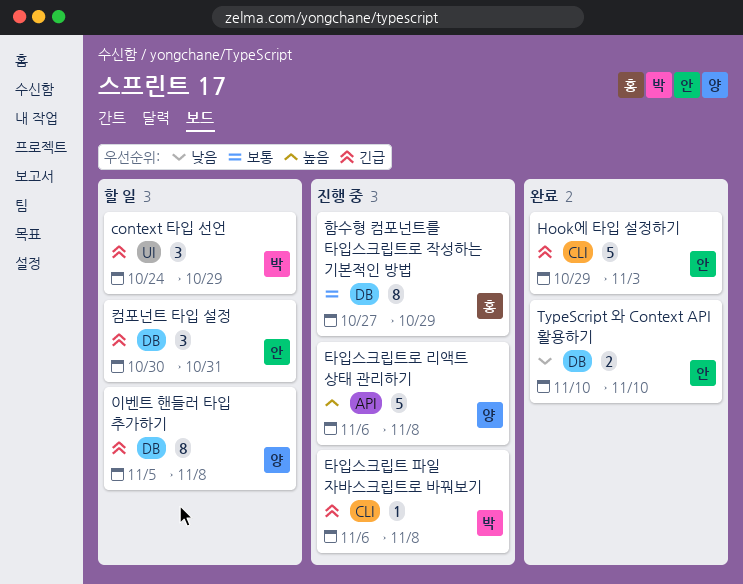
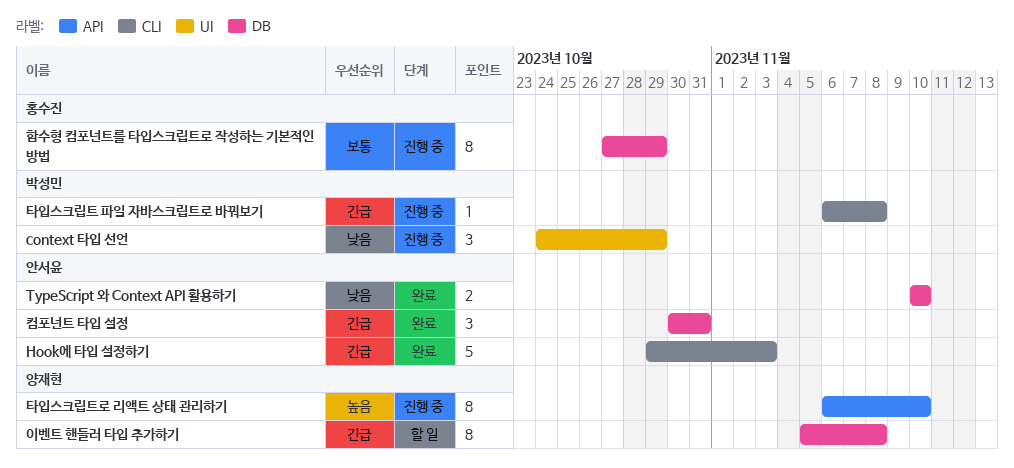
context 타입 선언, status: 할 일 -> 진행 중
context 타입 선언, priority: 긴급 -> 낮음
컴포넌트 타입 설정, status: 할 일 -> 완료
타입스크립트로 리액트 상태 관리하기, estimate: 5 -> 8
타입스크립트로 리액트 상태 관리하기, due: Nov 8 -> Nov 10

